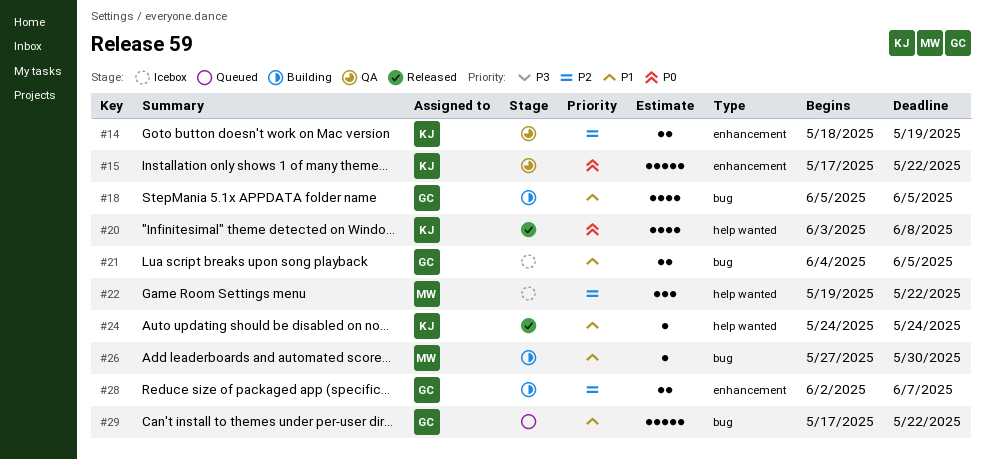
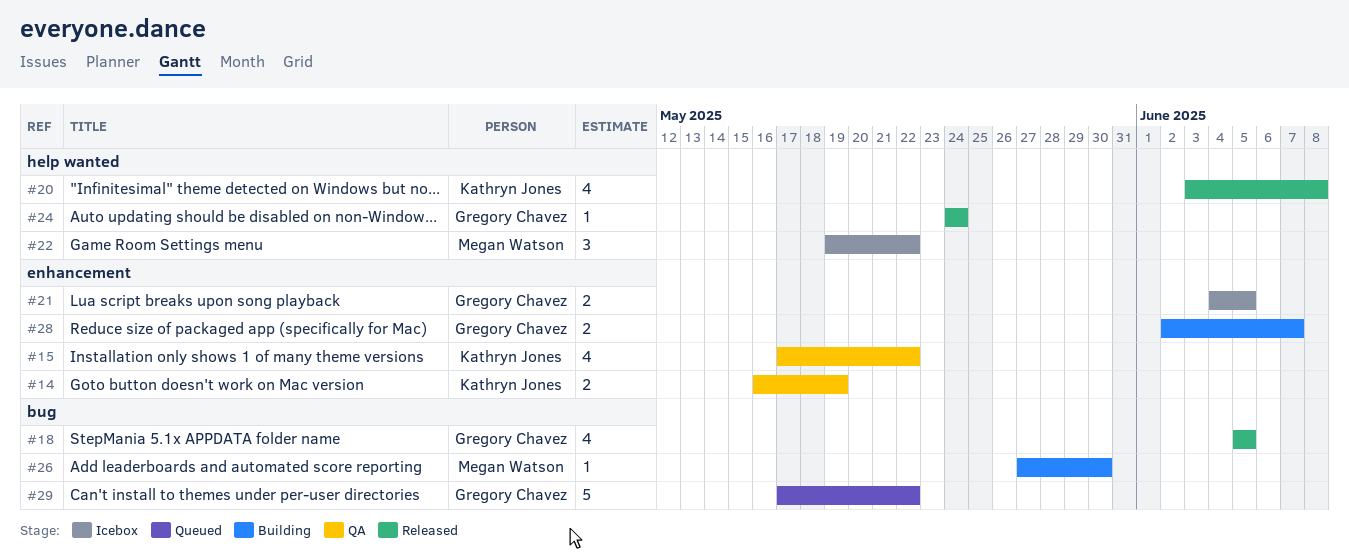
#14, start: May 18 -> May 16
#15, estimate: 5 -> 4
#18, status: Building -> Released
#21, label: bug -> enhancement
#24, owner: Kathryn Jones -> Gregory Chavez

